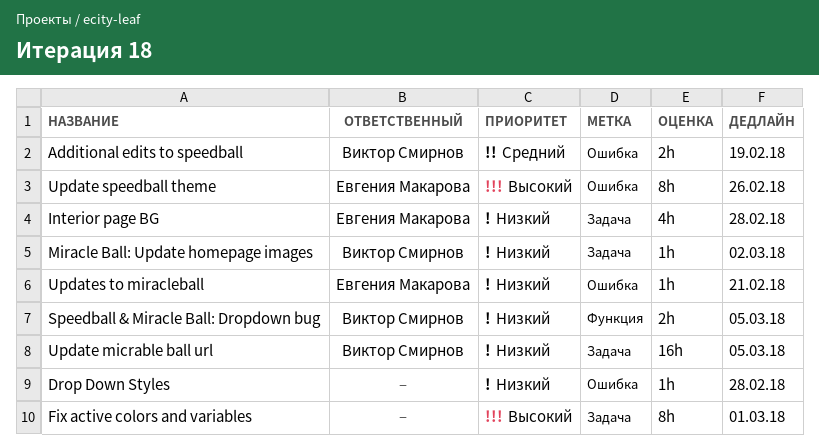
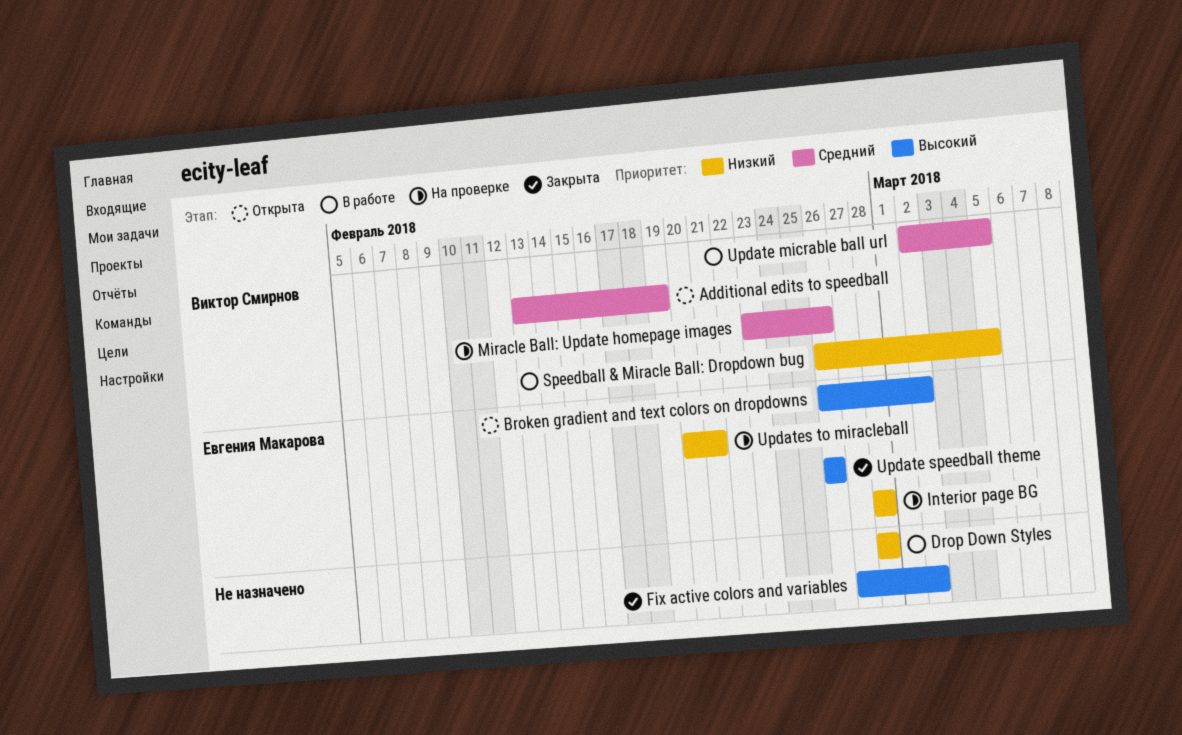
Broken gradient and text colors on dropdowns: none -> present
Fix active colors and variables, due: Mar 1 -> Mar 2
Miracle Ball: Update homepage images, priority: Низкий -> Средний
Miracle Ball: Update homepage images, due: Mar 2 -> Feb 26
Update micrable ball url, priority: Низкий -> Средний

